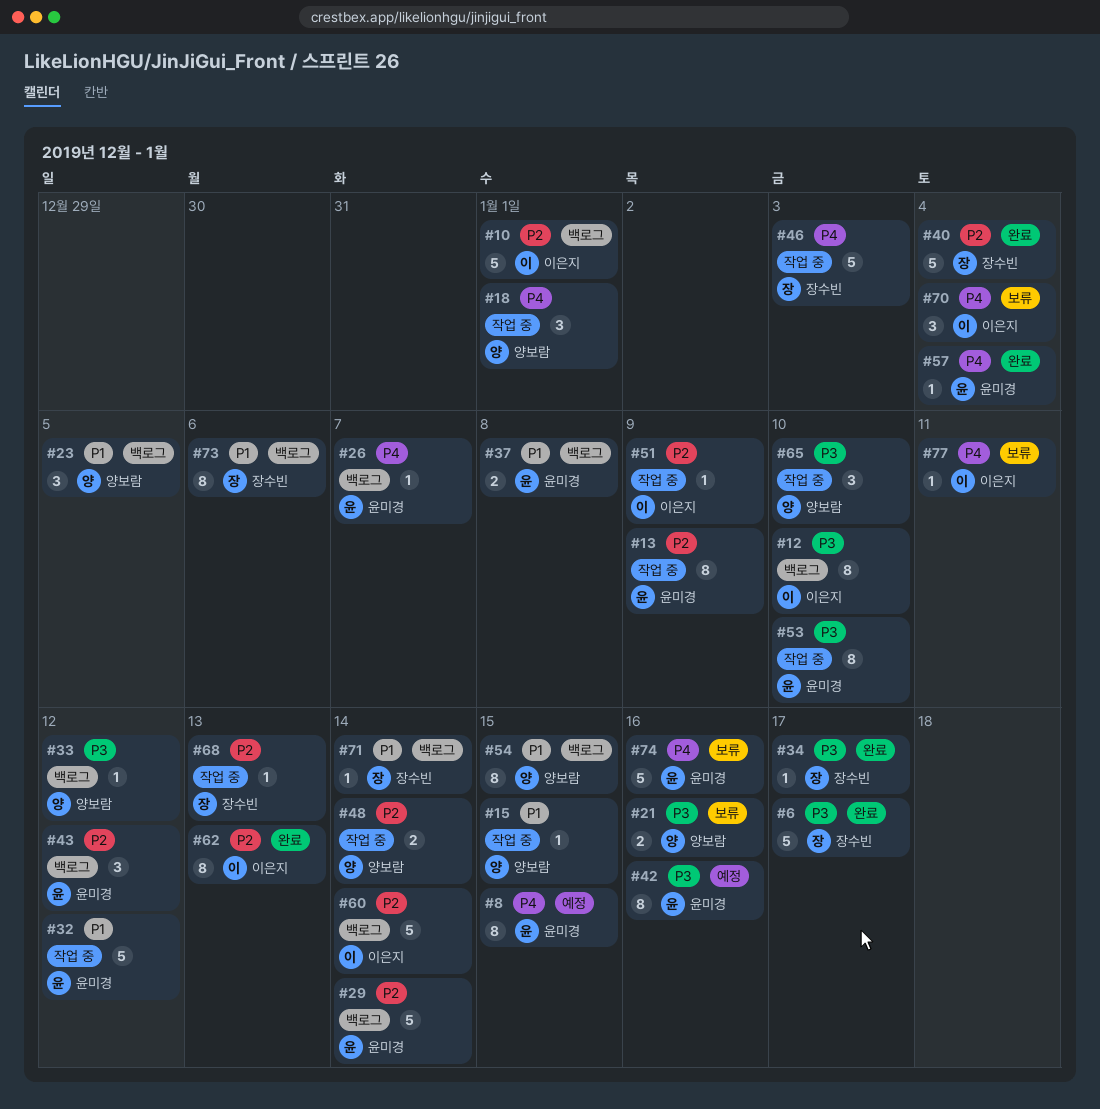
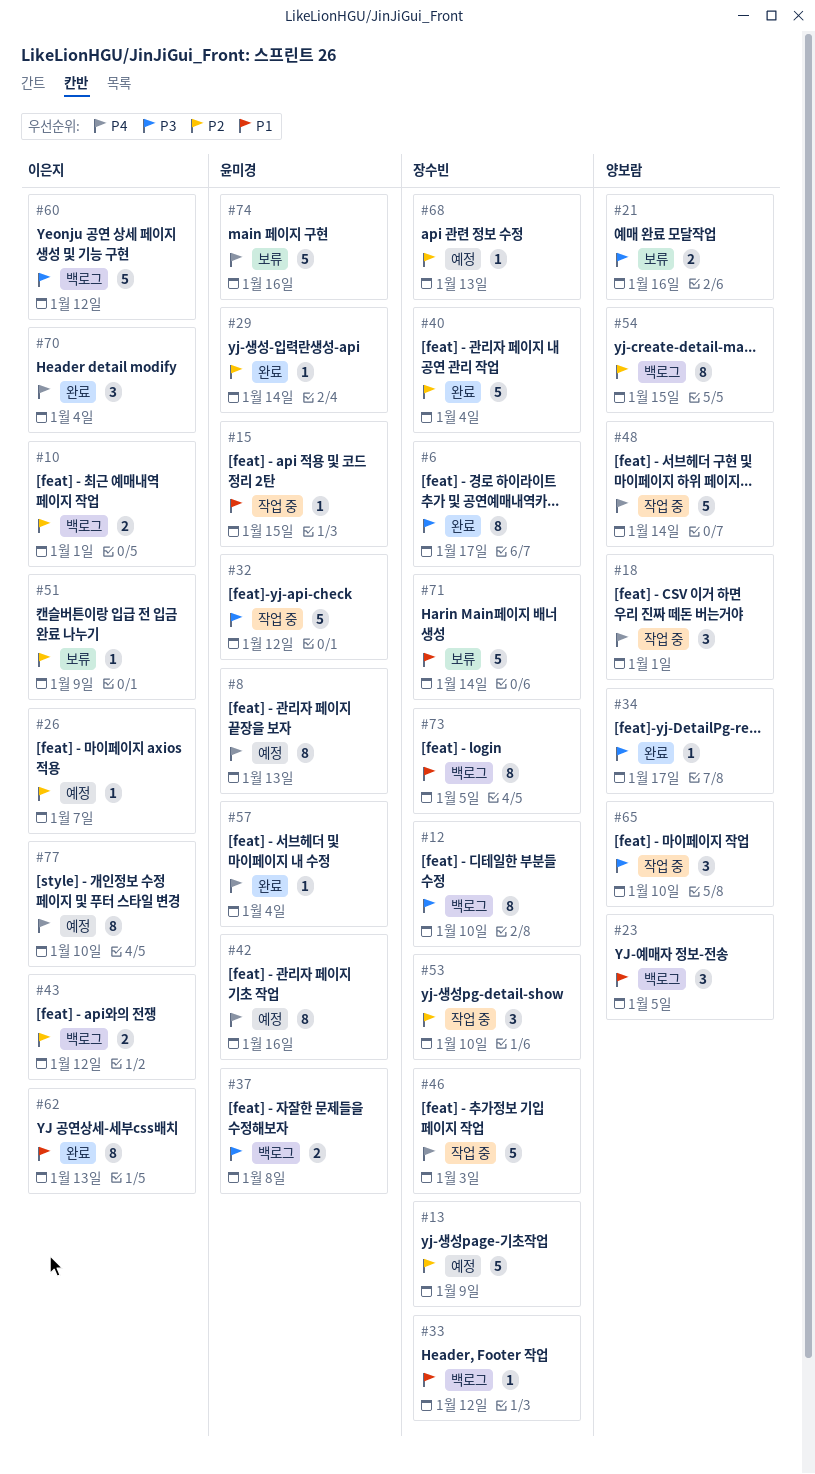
#6, estimate: 5 -> 8
#8, due: Jan 15 -> Jan 13
#10, estimate: 5 -> 2
#12, owner: 이은지 -> 장수빈
#13, status: 작업 중 -> 예정
#13, owner: 윤미경 -> 장수빈
#13, estimate: 8 -> 5
#15, owner: 양보람 -> 윤미경
#26, status: 백로그 -> 예정
#26, owner: 윤미경 -> 이은지
#26, priority: P4 -> P2
#29, status: 백로그 -> 완료
#29, estimate: 5 -> 1
#32, priority: P1 -> P3
#33, owner: 양보람 -> 장수빈
#33, priority: P3 -> P1
#34, owner: 장수빈 -> 양보람
#37, priority: P1 -> P3
#42, priority: P3 -> P4
#43, owner: 윤미경 -> 이은지
#43, estimate: 3 -> 2
#48, priority: P2 -> P4
#48, estimate: 2 -> 5
#51, status: 작업 중 -> 보류
#53, owner: 윤미경 -> 장수빈
#53, priority: P3 -> P2
#53, estimate: 8 -> 3
#54, priority: P1 -> P2
#60, priority: P2 -> P3
#60, due: Jan 14 -> Jan 12
#62, priority: P2 -> P1
#68, status: 작업 중 -> 예정
#70, status: 보류 -> 완료
#71, status: 백로그 -> 보류
#71, estimate: 1 -> 5
#73, due: Jan 6 -> Jan 5
#77, status: 보류 -> 예정
#77, estimate: 1 -> 8
#77, due: Jan 11 -> Jan 10

